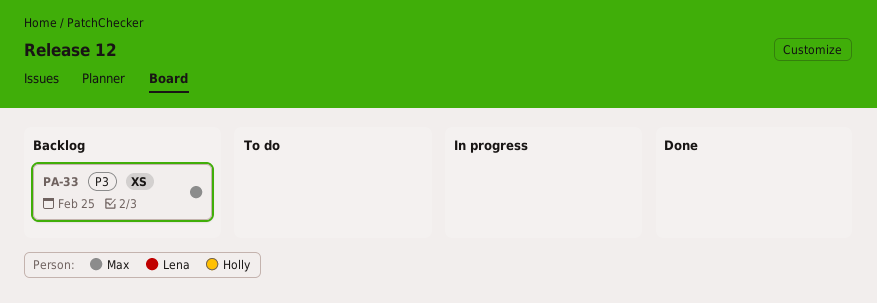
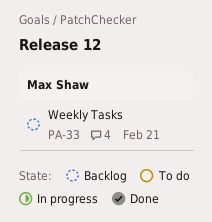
PA-33, due: Feb 25 -> Feb 21

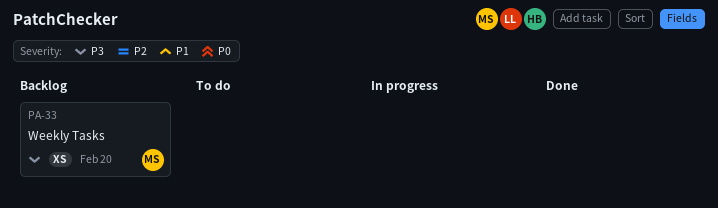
PA-33, due: Feb 21 -> Feb 20

